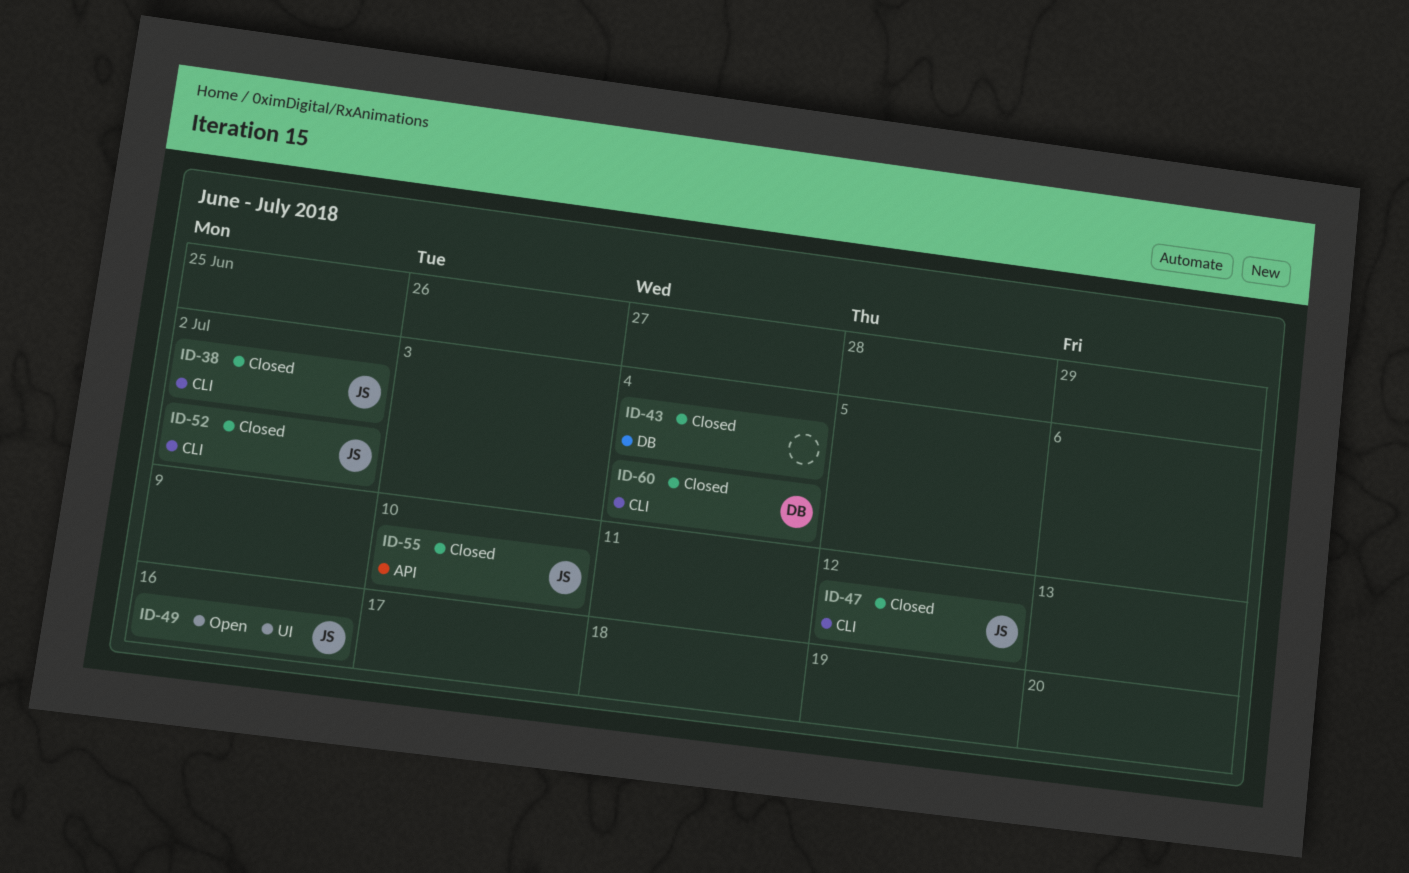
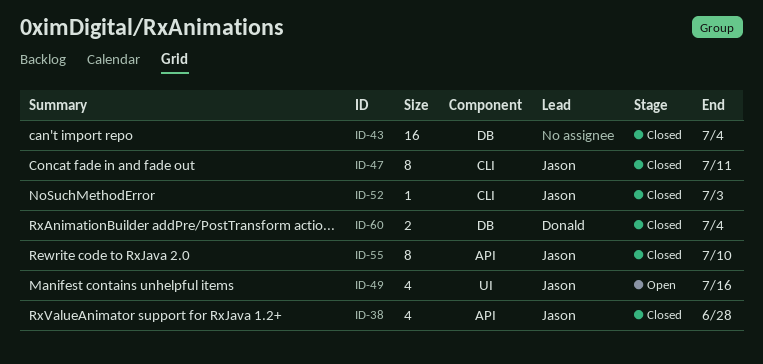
ID-38, label: CLI -> API
ID-38, due: Jul 2 -> Jun 28
ID-47, due: Jul 12 -> Jul 11
ID-52, due: Jul 2 -> Jul 3
ID-60, label: CLI -> DB

